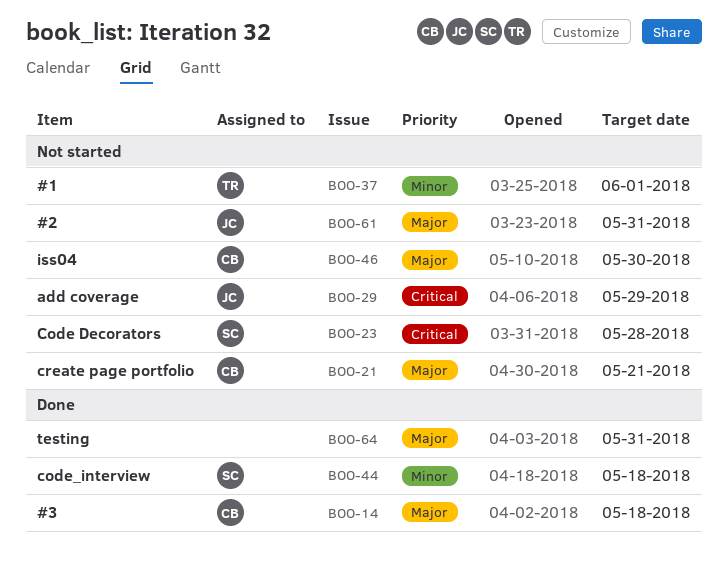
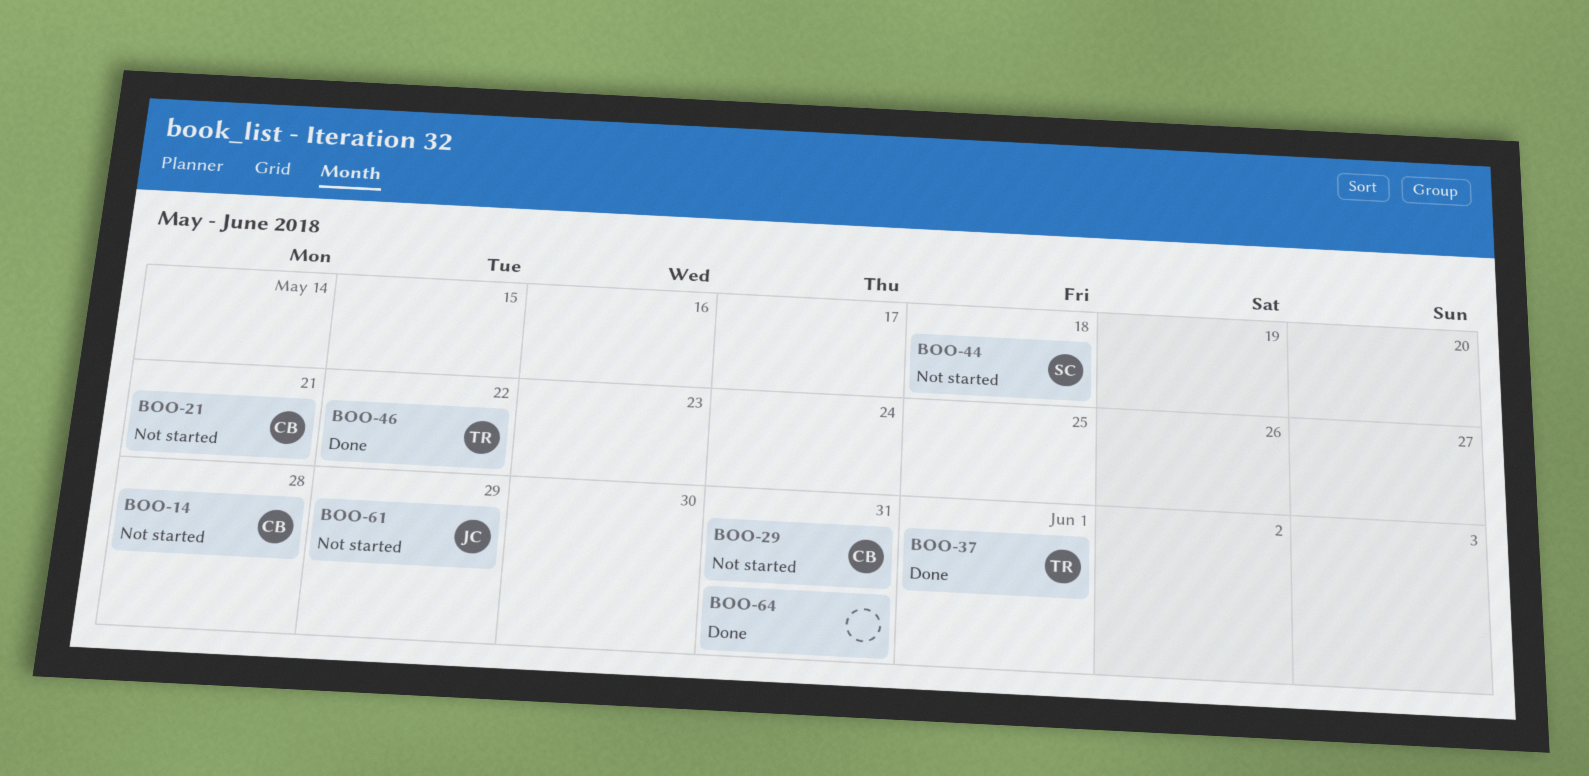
BOO-14, status: Done -> Not started
BOO-14, due: May 18 -> May 28
BOO-23: present -> none
BOO-29, owner: JC -> CB
BOO-29, due: May 29 -> May 31
BOO-37, status: Not started -> Done
BOO-44, status: Done -> Not started
BOO-46, status: Not started -> Done
BOO-46, owner: CB -> TR
BOO-46, due: May 30 -> May 22
BOO-61, due: May 31 -> May 29

